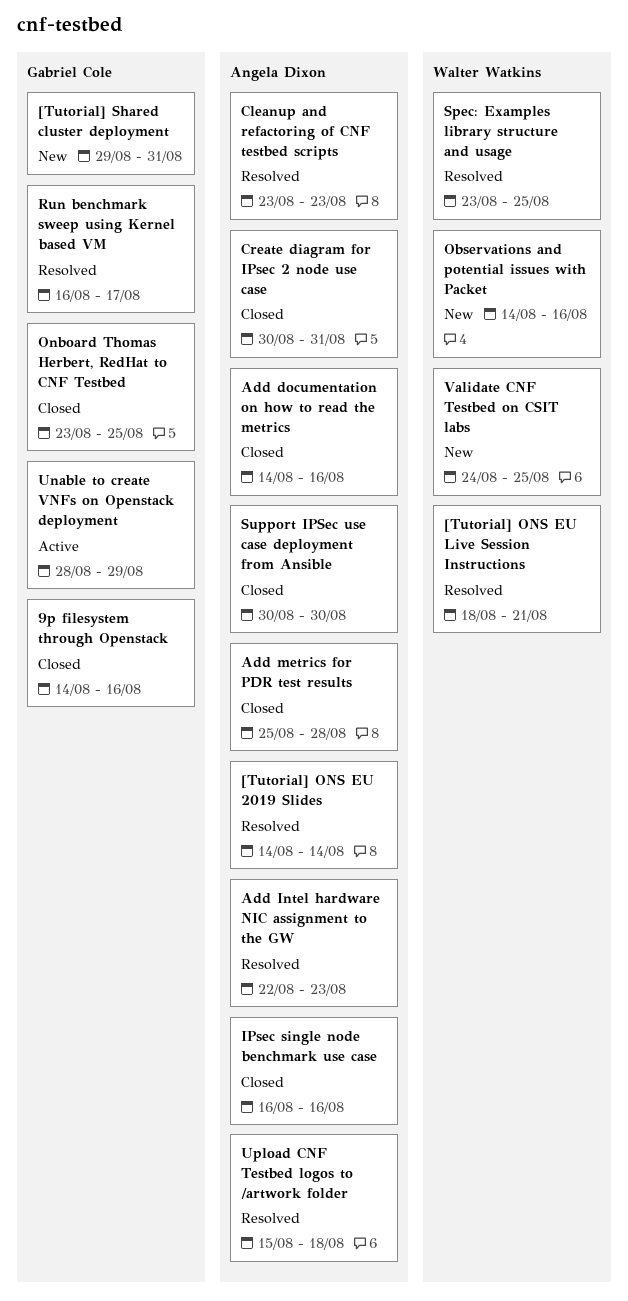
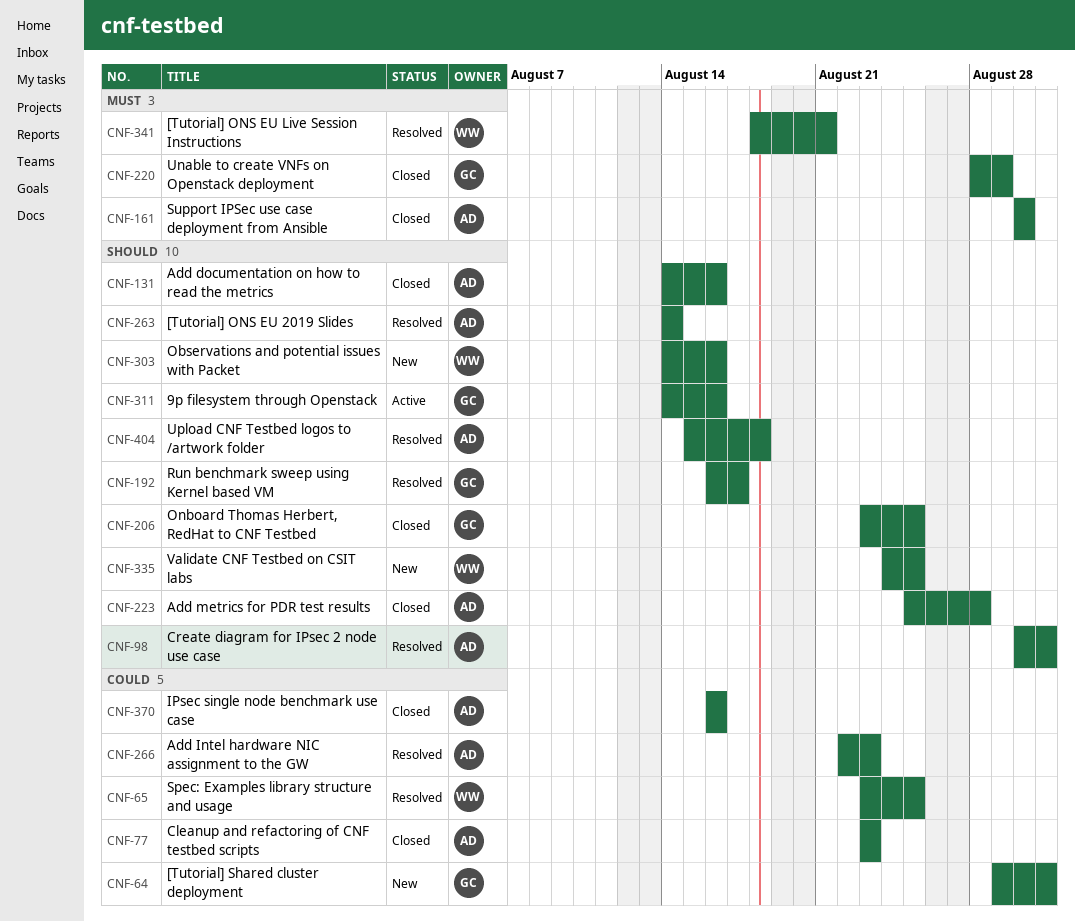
9p filesystem through Openstack, status: Closed -> Active
Cleanup and refactoring of CNF testbed scripts, status: Resolved -> Closed
Create diagram for IPsec 2 node use case, status: Closed -> Resolved
Unable to create VNFs on Openstack deployment, status: Active -> Closed

